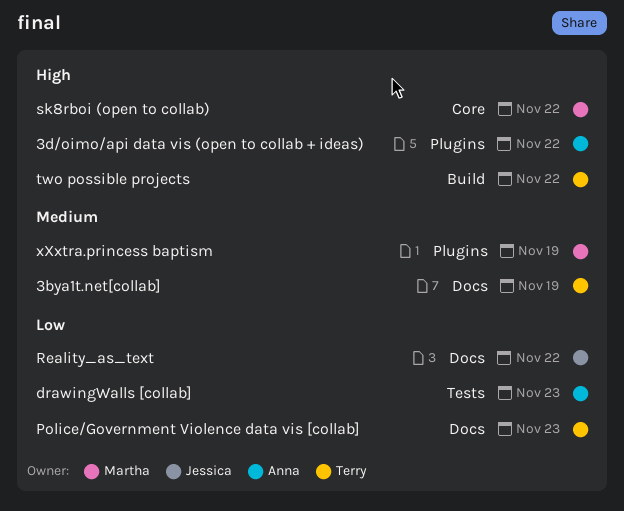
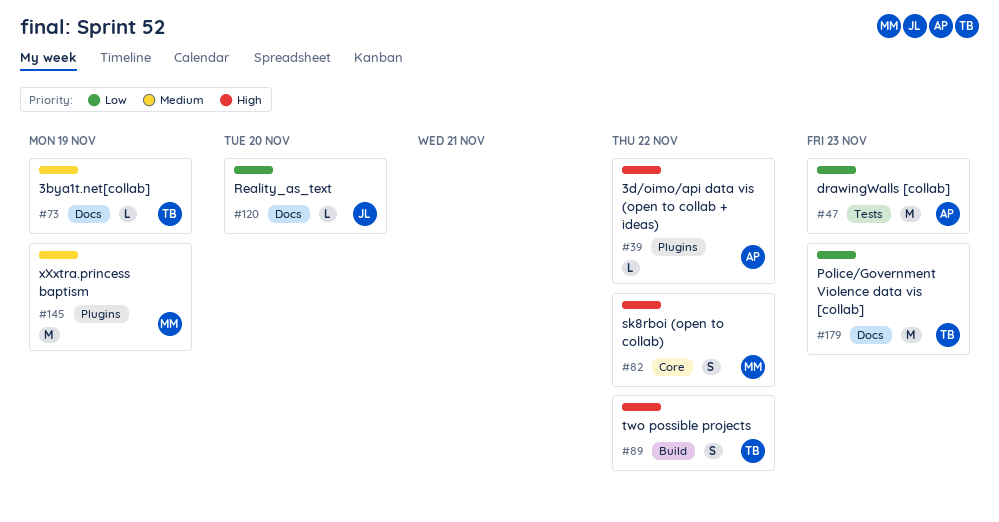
Reality_as_text, due: Nov 22 -> Nov 20

